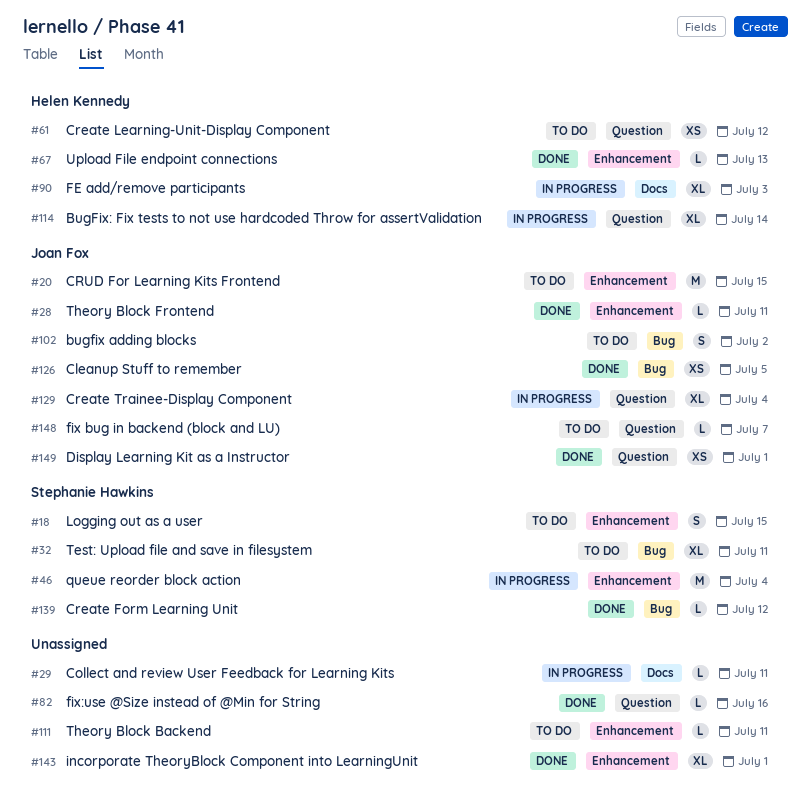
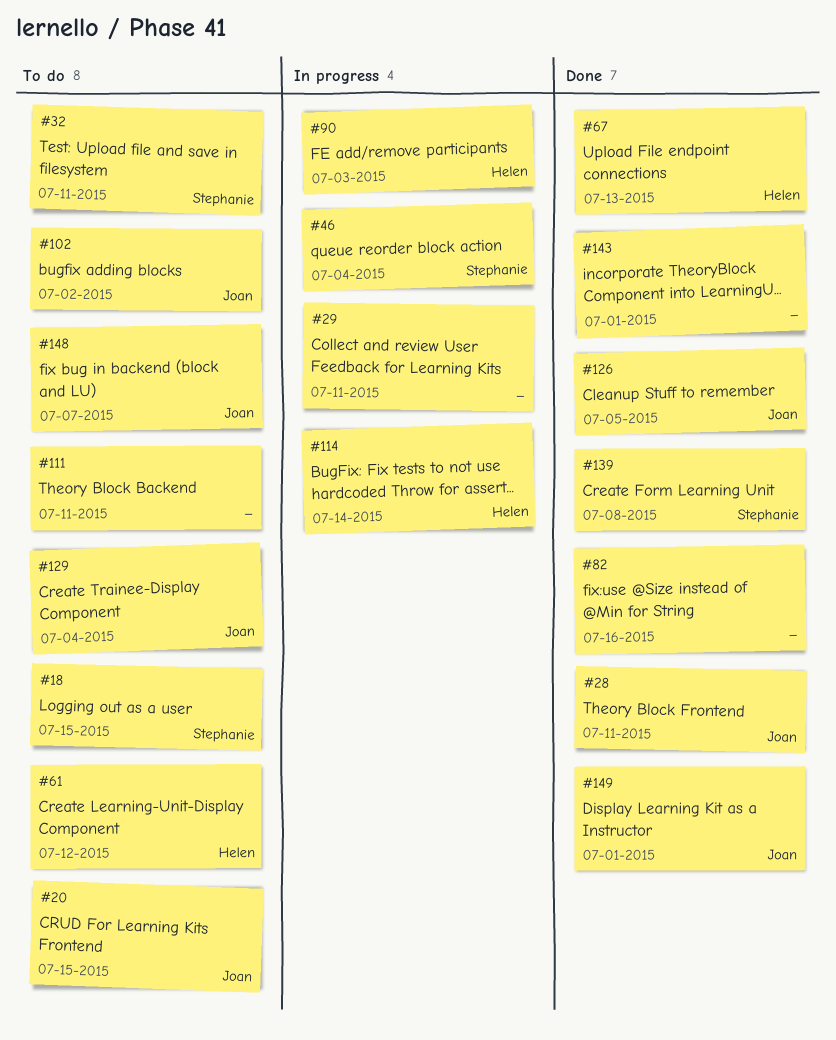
#129, status: In progress -> To do
#139, due: Jul 12 -> Jul 8

